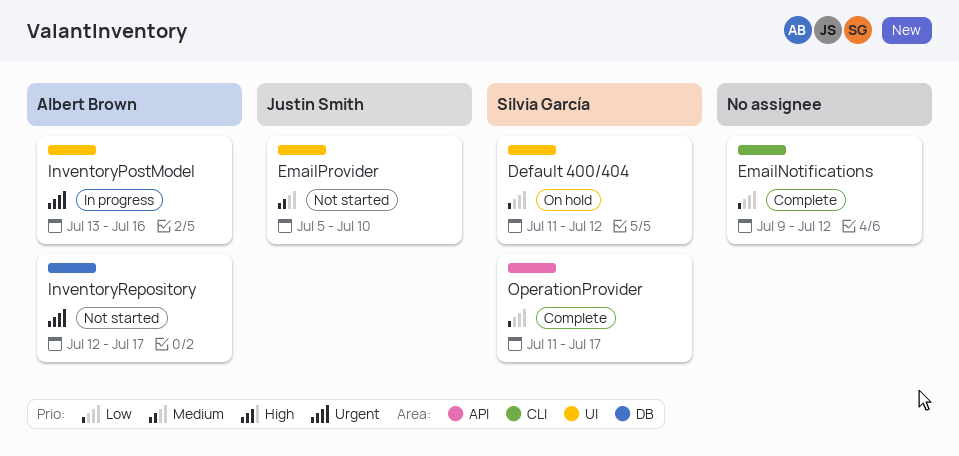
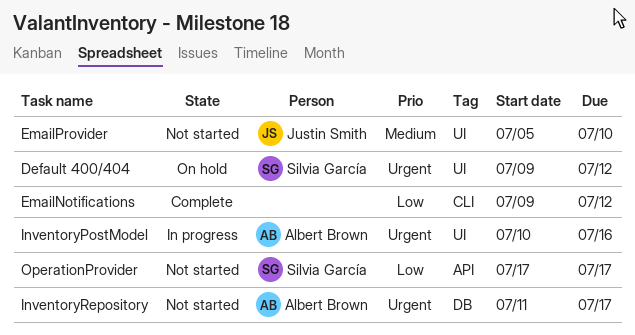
Default 400/404, priority: Low -> Urgent
Default 400/404, start: Jul 11 -> Jul 9
InventoryPostModel, start: Jul 13 -> Jul 10
InventoryRepository, start: Jul 12 -> Jul 11
OperationProvider, status: Complete -> Not started
OperationProvider, start: Jul 11 -> Jul 17

